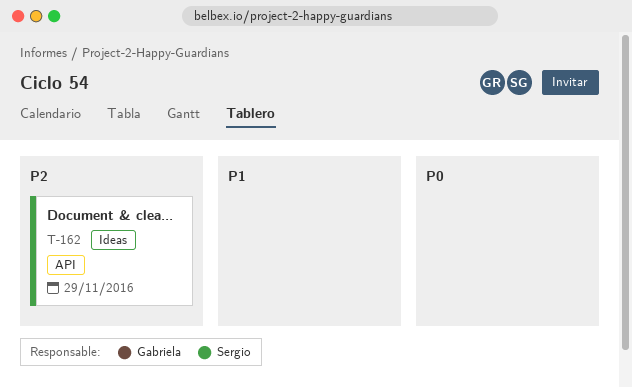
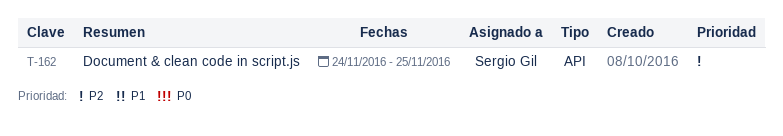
T-162, due: Nov 29 -> Nov 25

